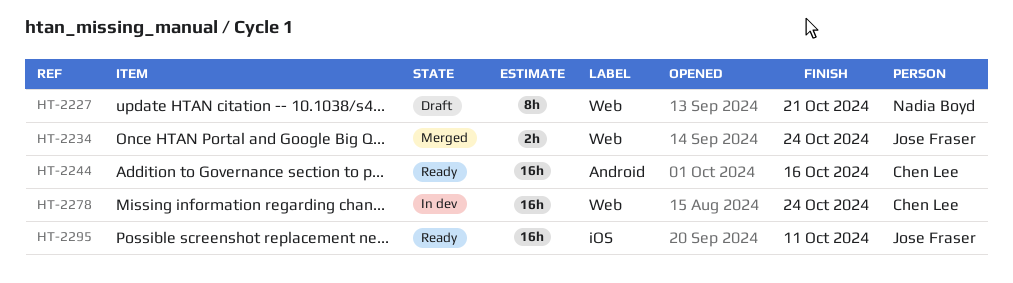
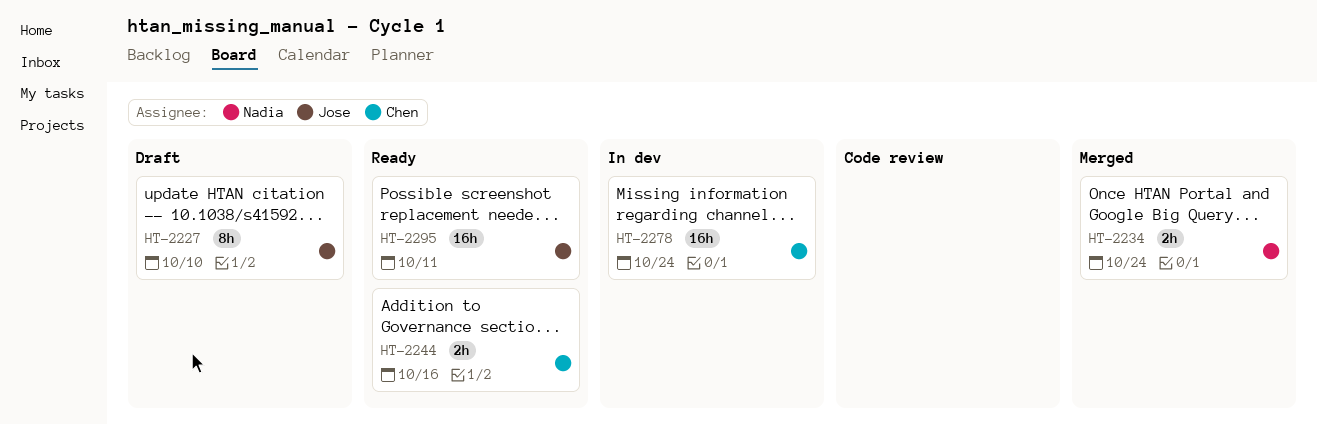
HT-2227, owner: Nadia Boyd -> Jose Fraser
HT-2227, due: Oct 21 -> Oct 10
HT-2234, owner: Jose Fraser -> Nadia Boyd
HT-2244, estimate: 16h -> 2h

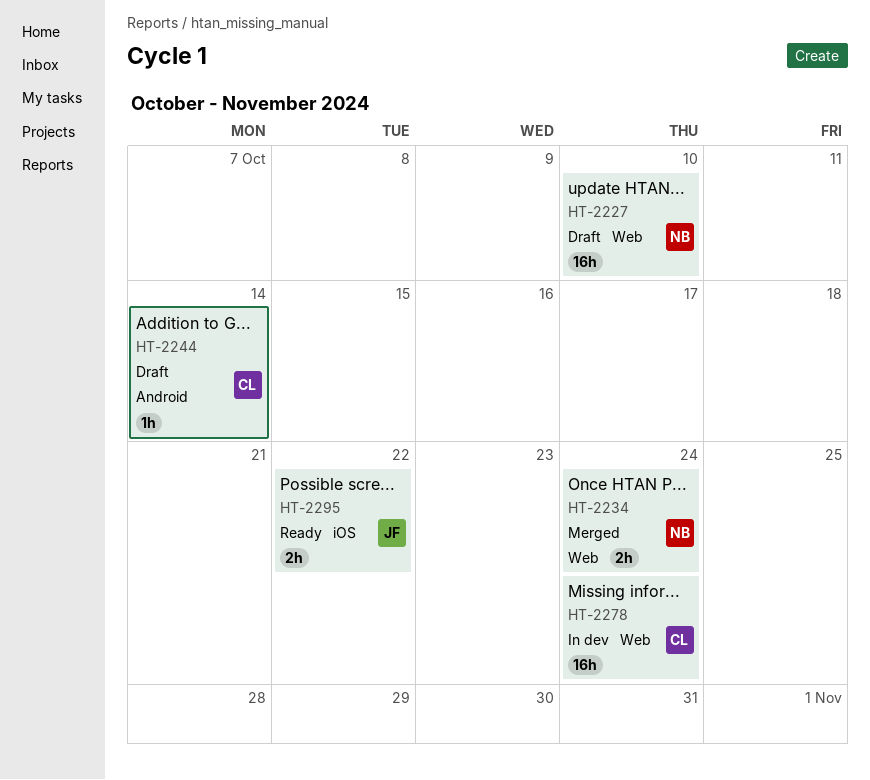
HT-2227, owner: Jose -> Nadia
HT-2227, estimate: 8h -> 16h
HT-2244, status: Ready -> Draft
HT-2244, estimate: 2h -> 1h
HT-2244, due: Oct 16 -> Oct 14
HT-2295, estimate: 16h -> 2h
HT-2295, due: Oct 11 -> Oct 22

